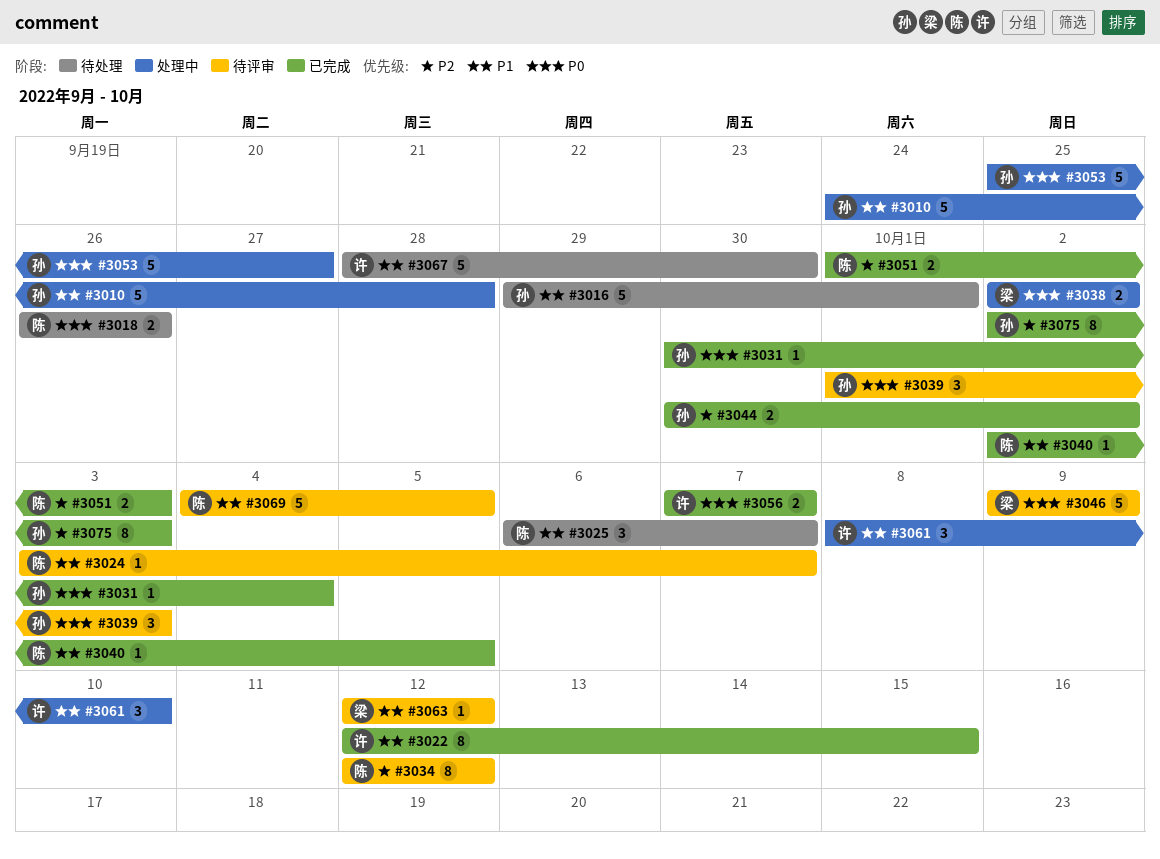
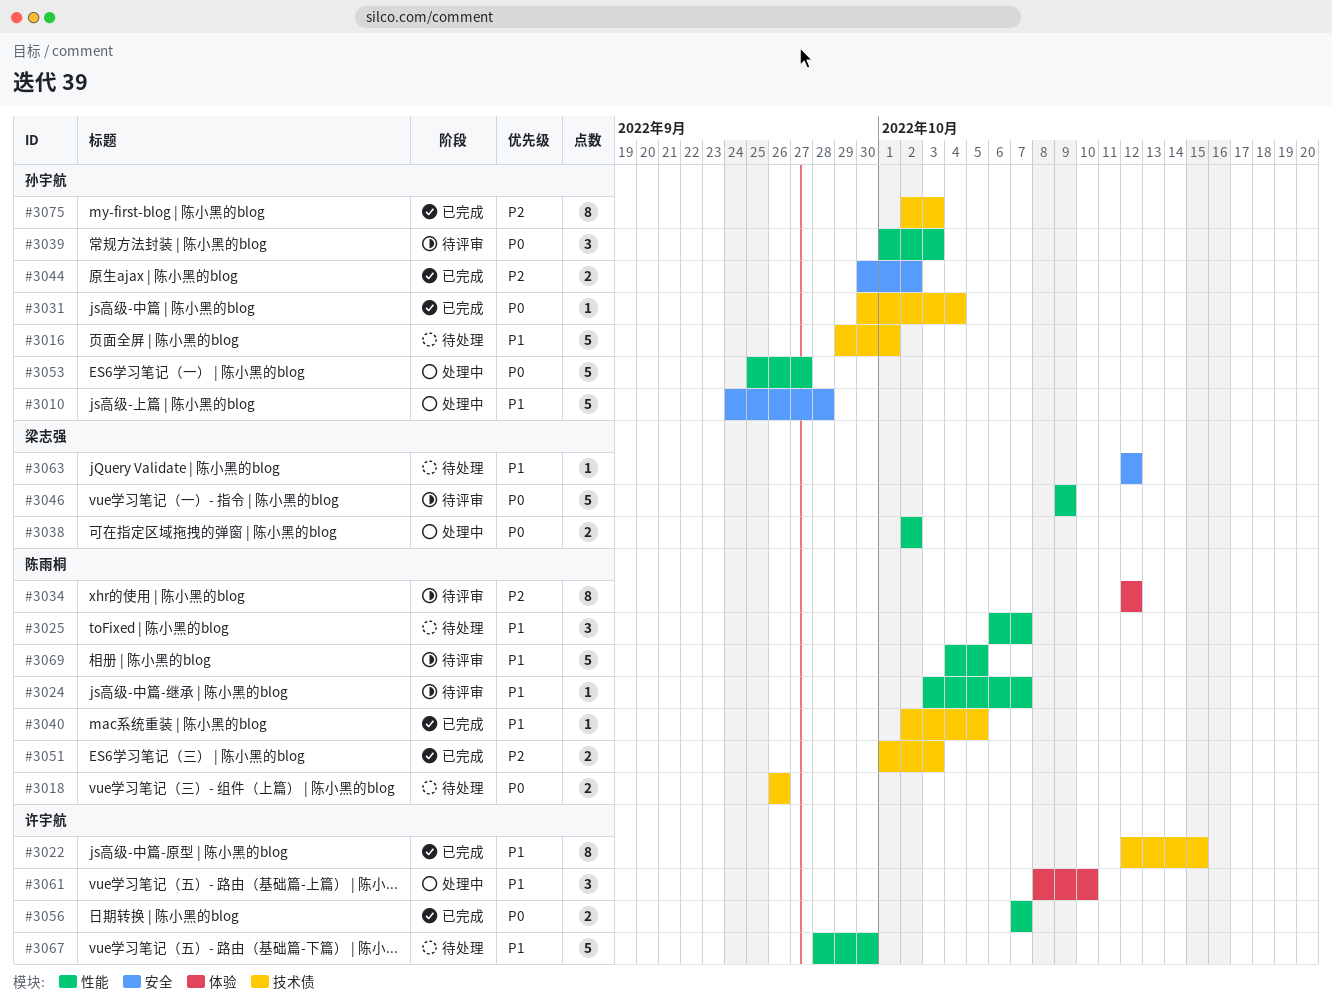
#3063, status: 待评审 -> 待处理

